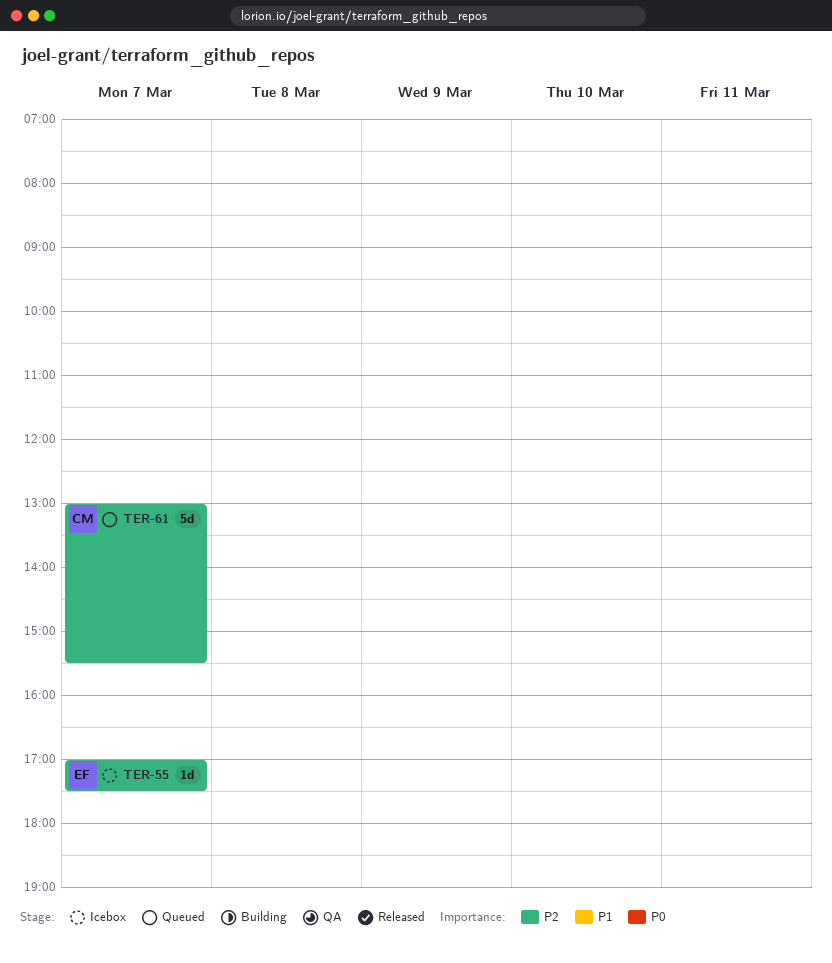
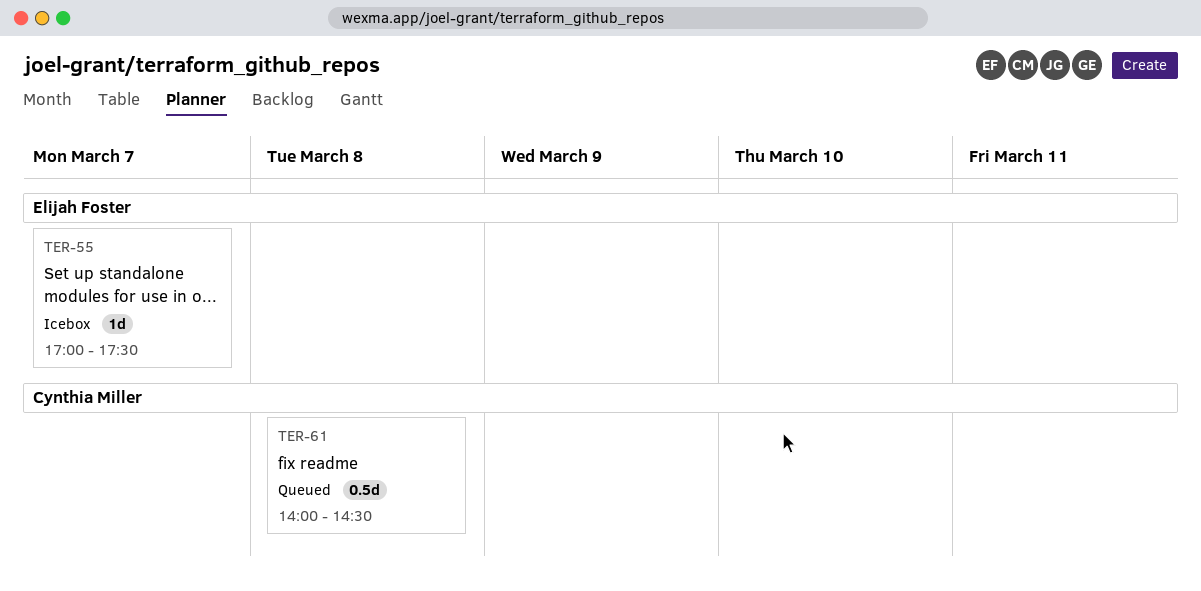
TER-61, estimate: 5d -> 0.5d
TER-61, day: Mar 7 -> Mar 8
TER-61, begins: 13:00 -> 14:00
TER-61, ends: 15:30 -> 14:30

